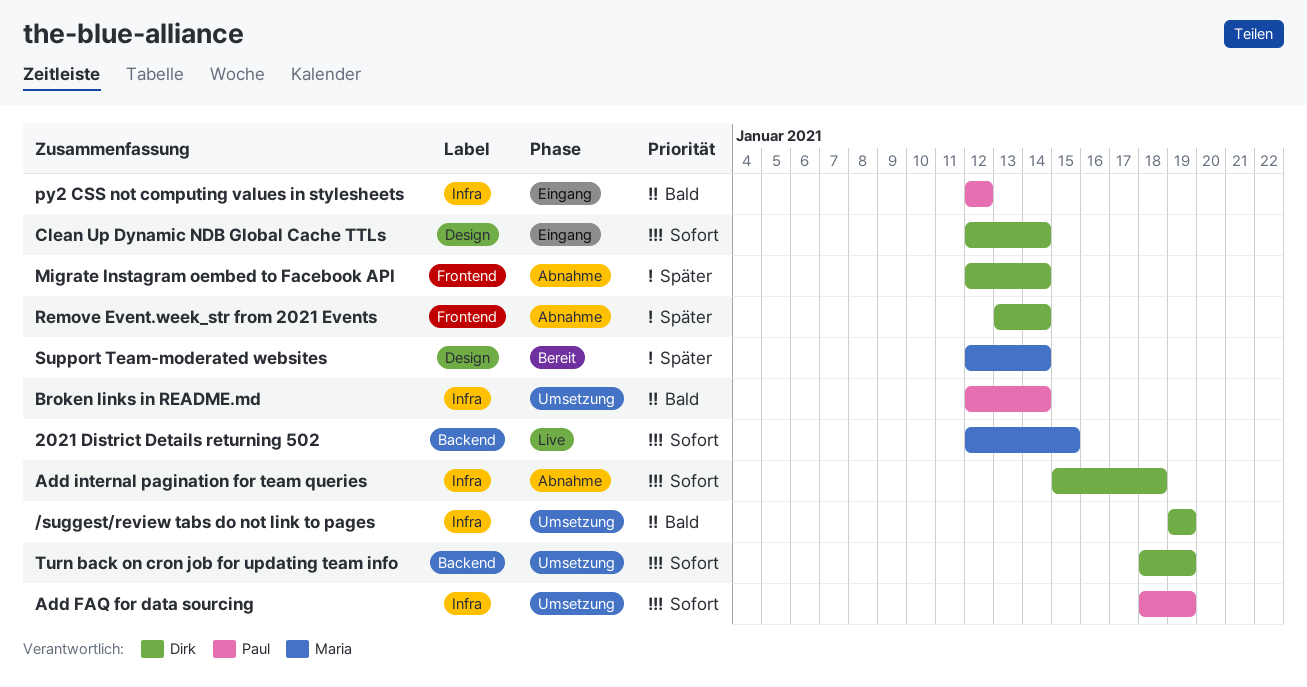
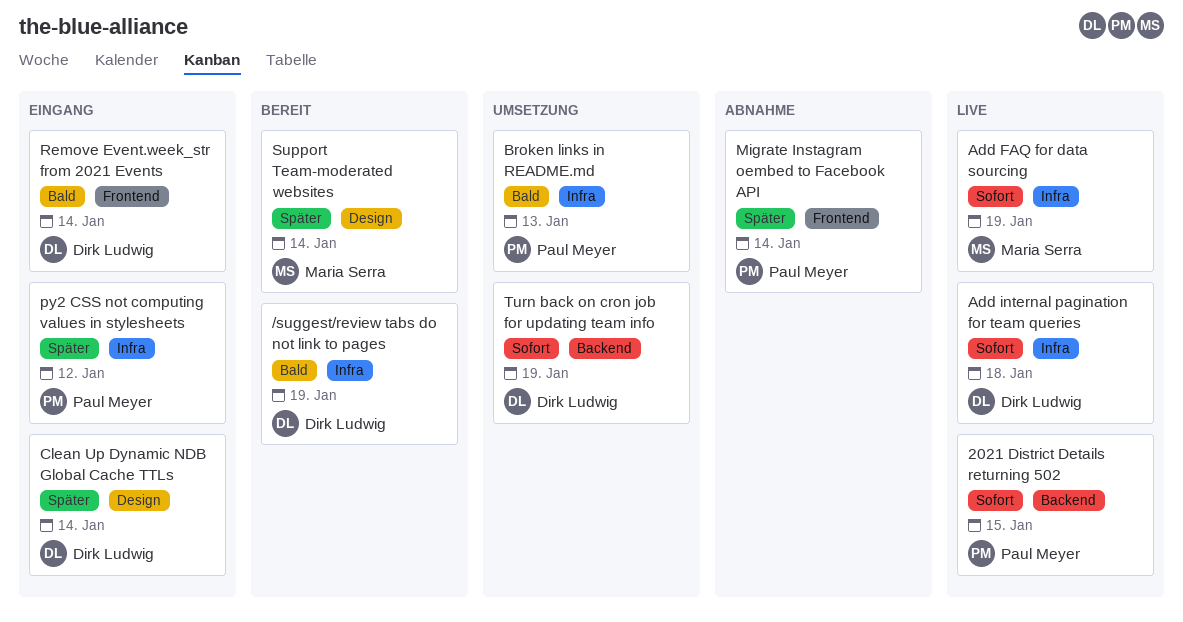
/suggest/review tabs do not link to pages, status: Umsetzung -> Bereit
2021 District Details returning 502, owner: Maria Serra -> Paul Meyer
Add FAQ for data sourcing, status: Umsetzung -> Live
Add FAQ for data sourcing, owner: Paul Meyer -> Maria Serra
Add internal pagination for team queries, status: Abnahme -> Live
Broken links in README.md, due: Jan 14 -> Jan 13
Clean Up Dynamic NDB Global Cache TTLs, priority: Sofort -> Später
Migrate Instagram oembed to Facebook API, owner: Dirk Ludwig -> Paul Meyer
py2 CSS not computing values in stylesheets, priority: Bald -> Später
Remove Event.week_str from 2021 Events, status: Abnahme -> Eingang
Remove Event.week_str from 2021 Events, priority: Später -> Bald

